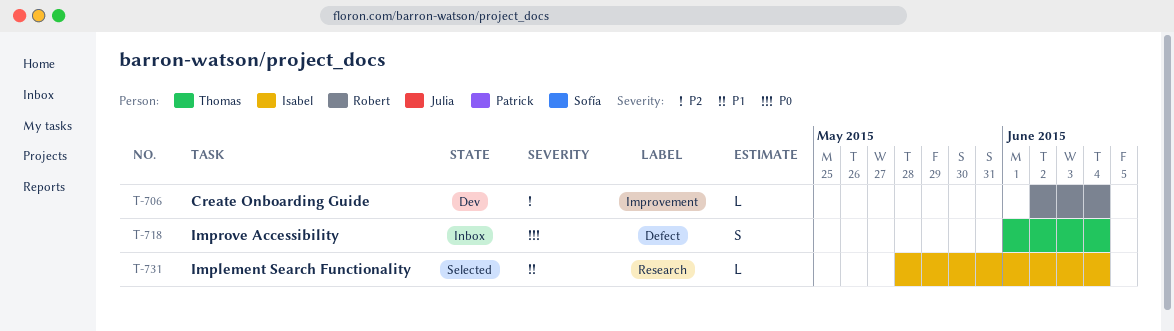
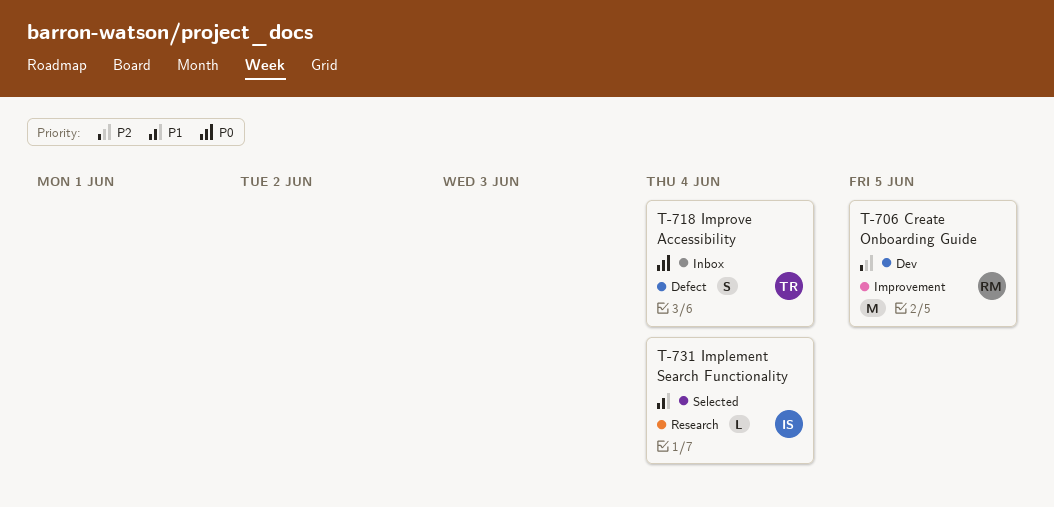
T-706, estimate: L -> M
T-706, due: Jun 4 -> Jun 5

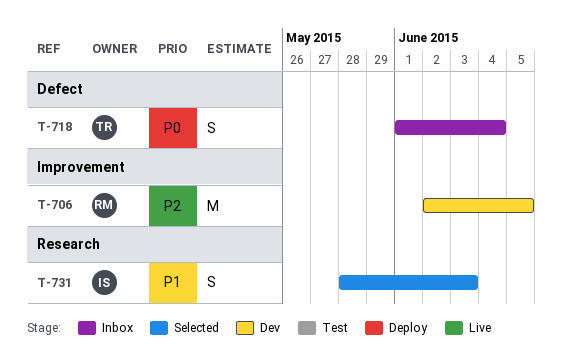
T-731, estimate: L -> S
T-731, due: Jun 4 -> Jun 3

